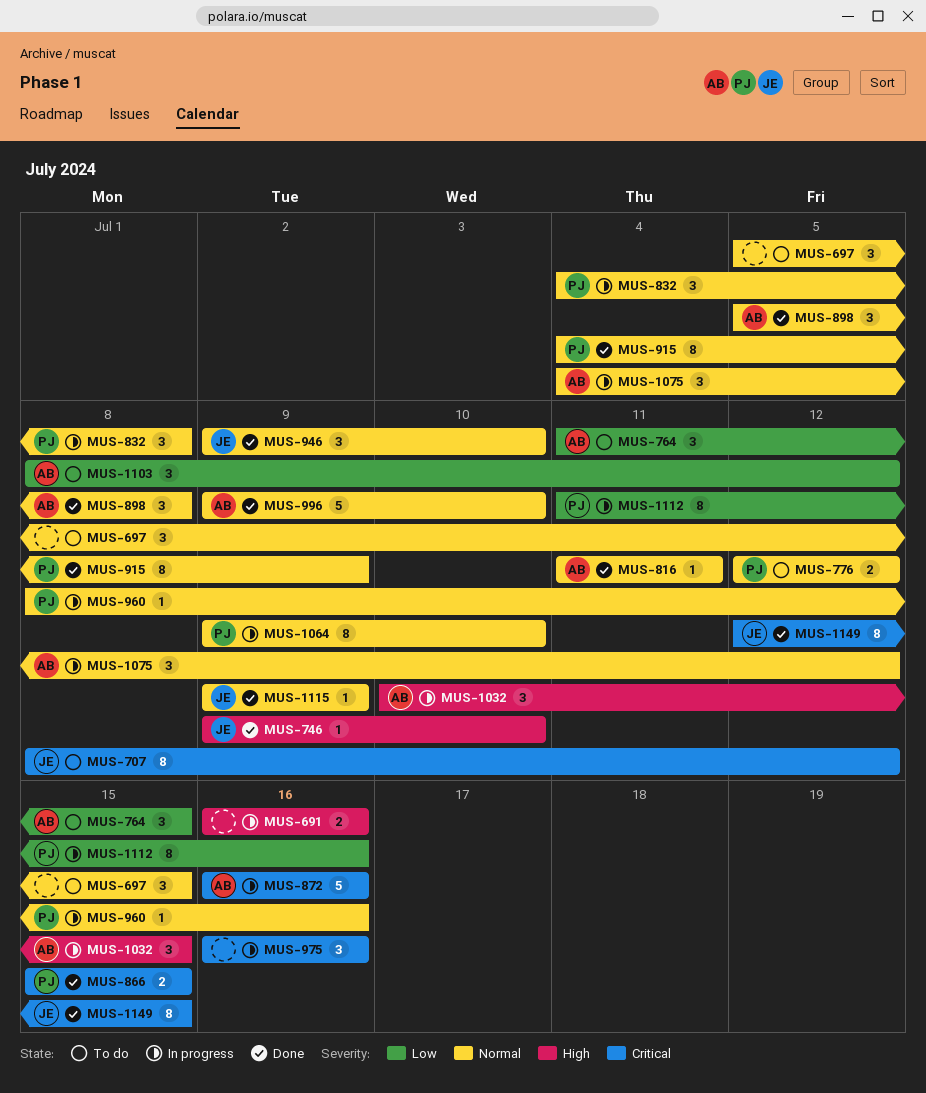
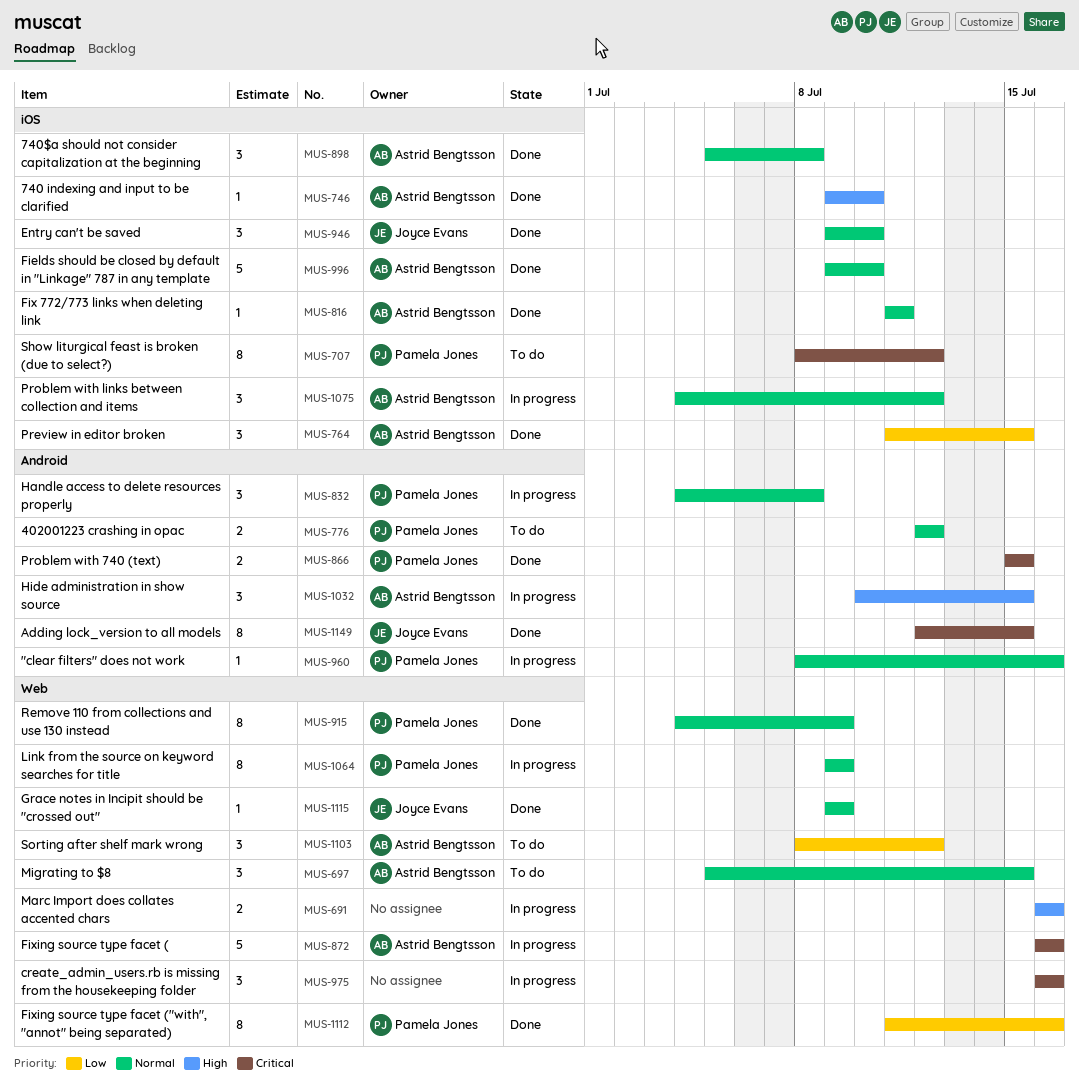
MUS-697, owner: none -> Astrid Bengtsson
MUS-707, owner: Joyce Evans -> Pamela Jones
MUS-746, owner: Joyce Evans -> Astrid Bengtsson
MUS-764, status: To do -> Done
MUS-1064, due: Jul 10 -> Jul 9
MUS-1112, status: In progress -> Done

